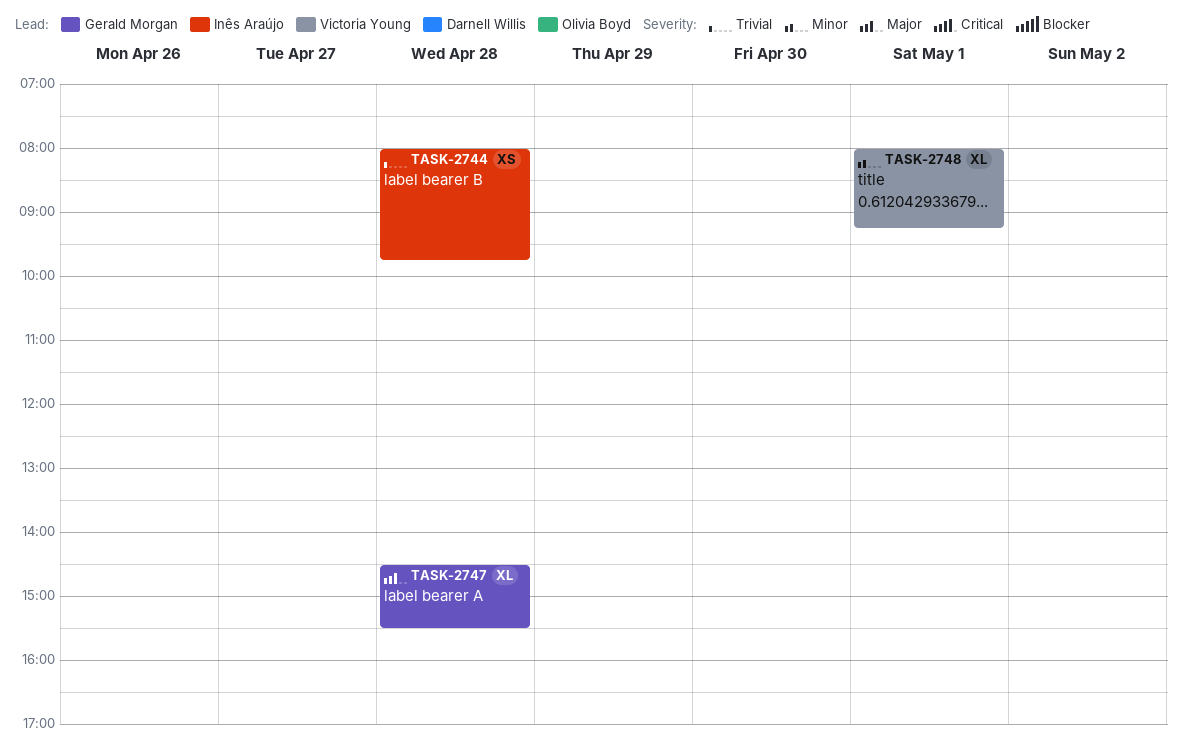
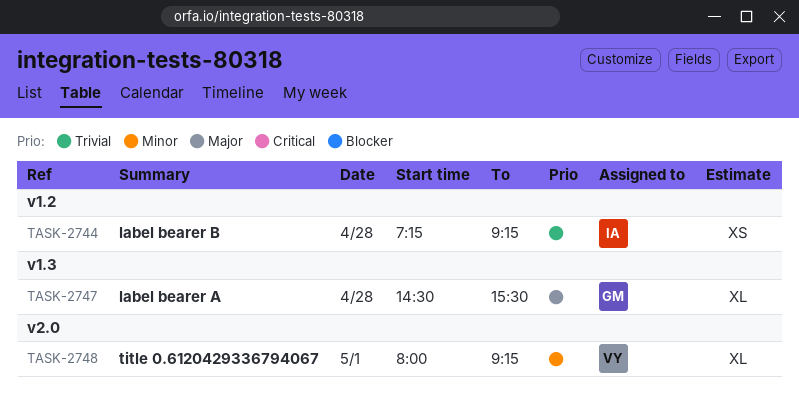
TASK-2744, begins: 08:00 -> 07:15
TASK-2744, ends: 09:45 -> 09:15

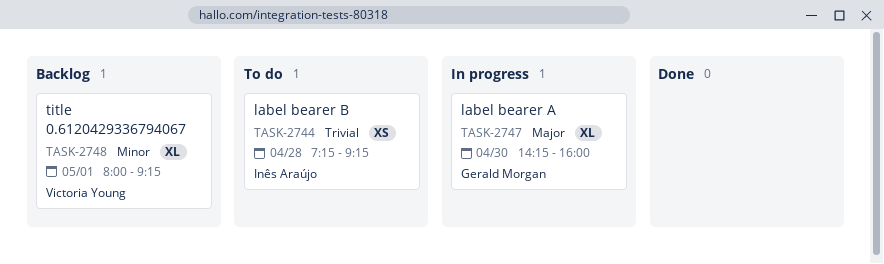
TASK-2747, day: Apr 28 -> Apr 30
TASK-2747, begins: 14:30 -> 14:15
TASK-2747, ends: 15:30 -> 16:00

